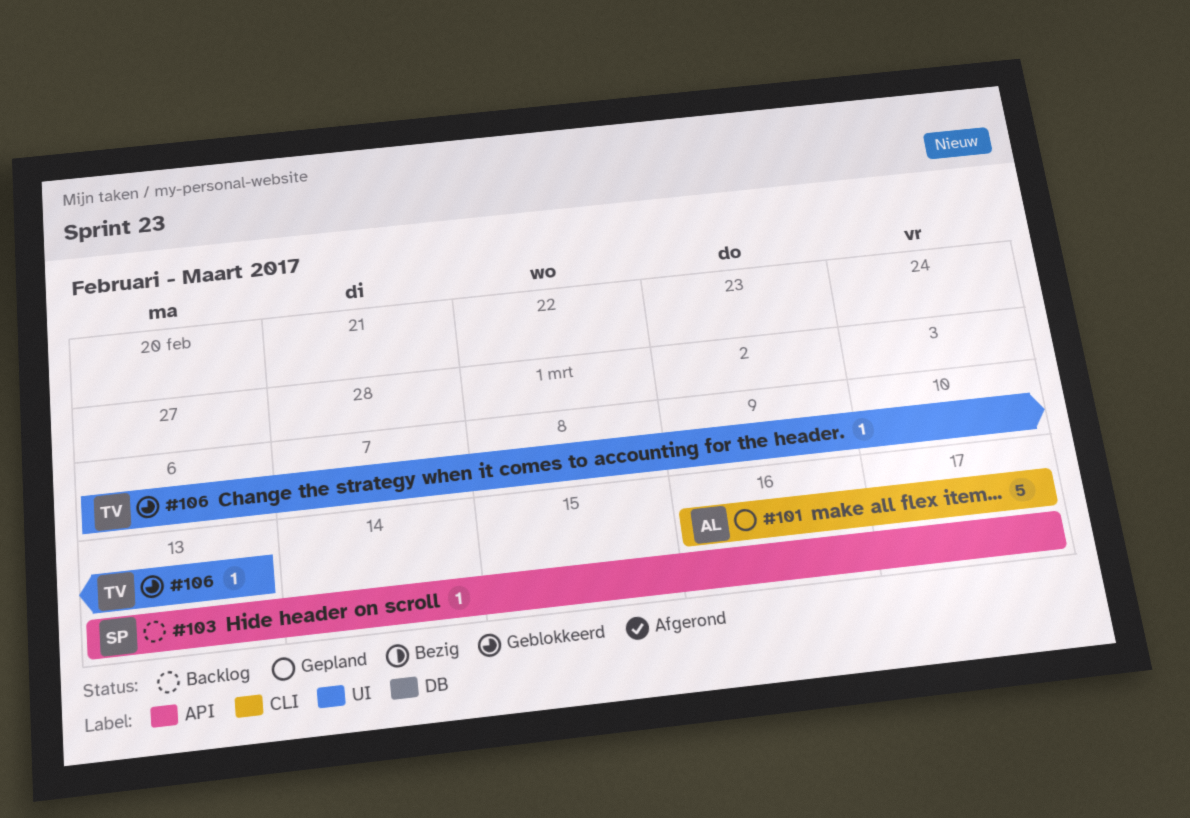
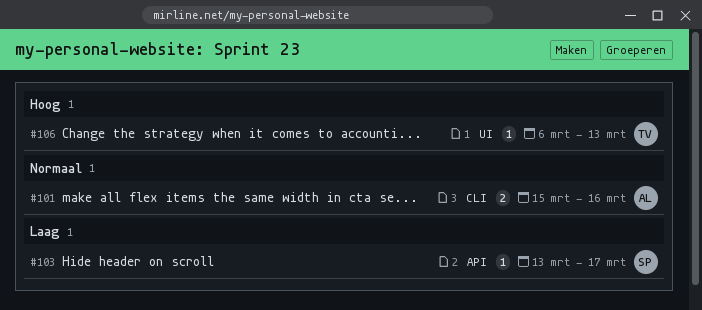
#101, estimate: 5 -> 2
#101, start: Mar 16 -> Mar 15
#101, due: Mar 17 -> Mar 16

